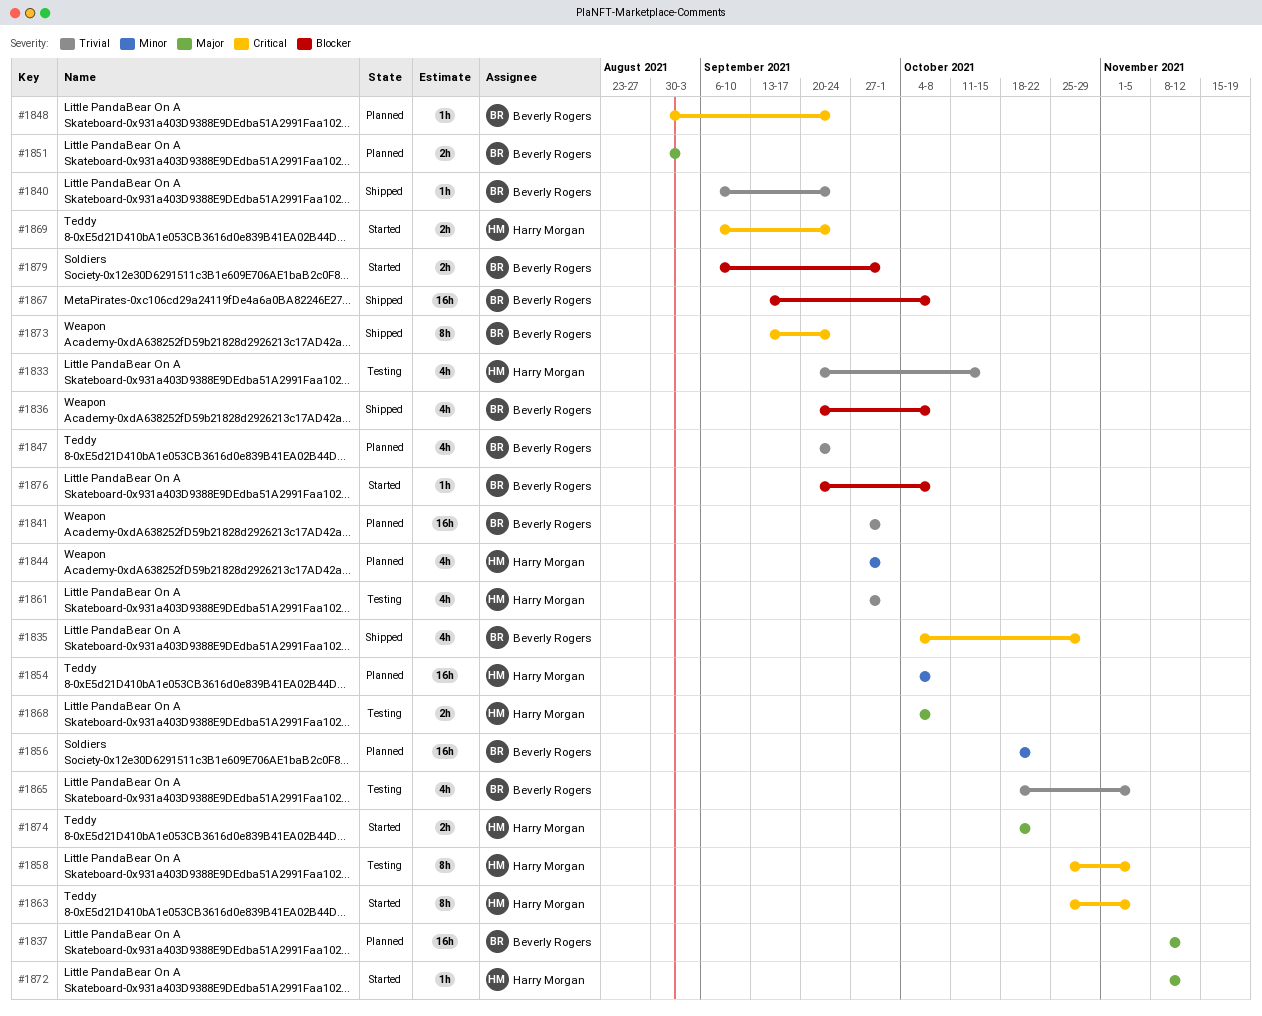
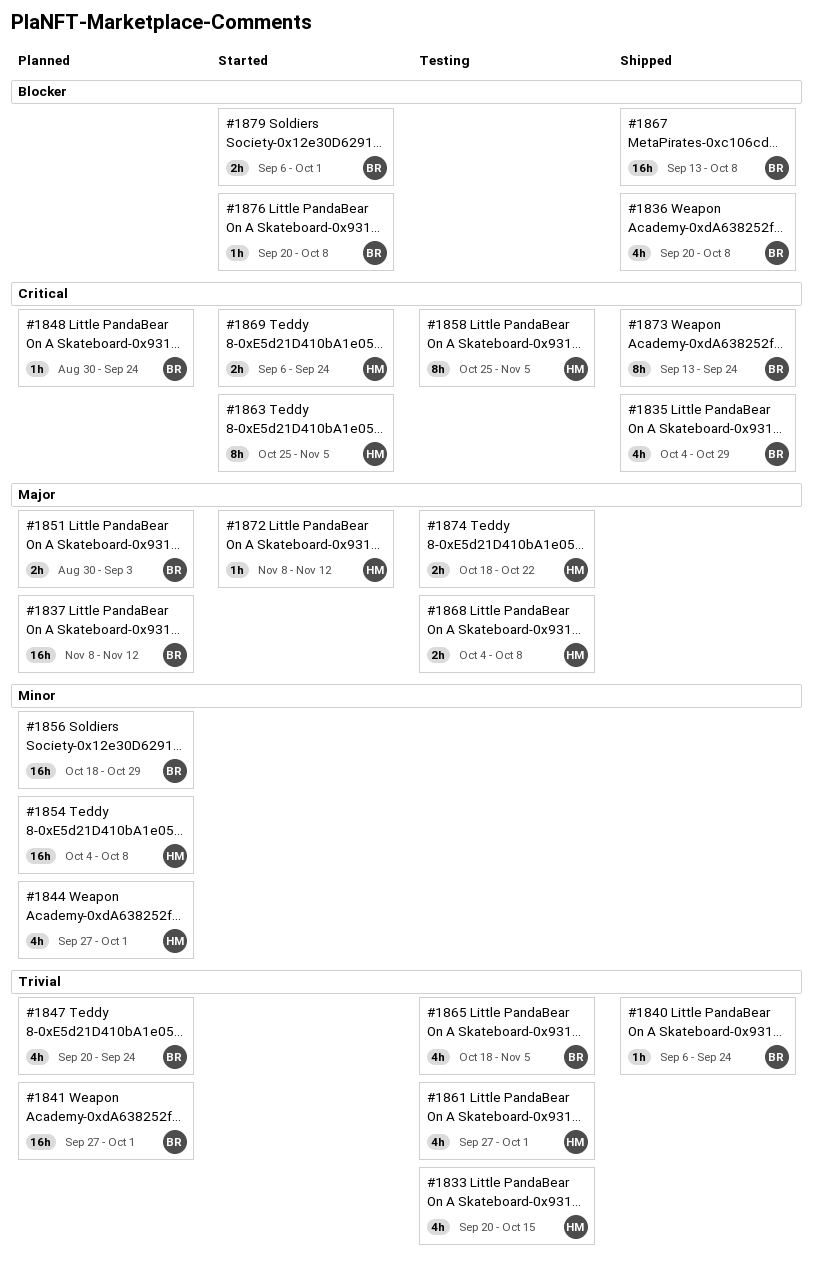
#1856, due: Oct 22 -> Oct 29
#1874, status: Started -> Testing

